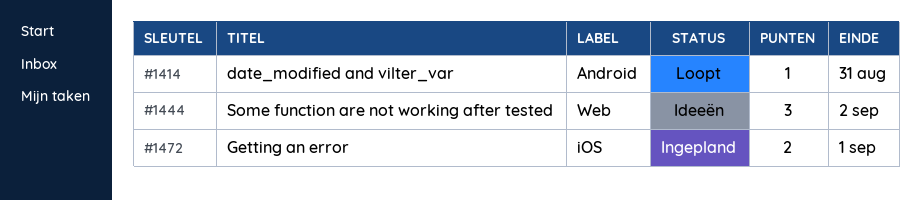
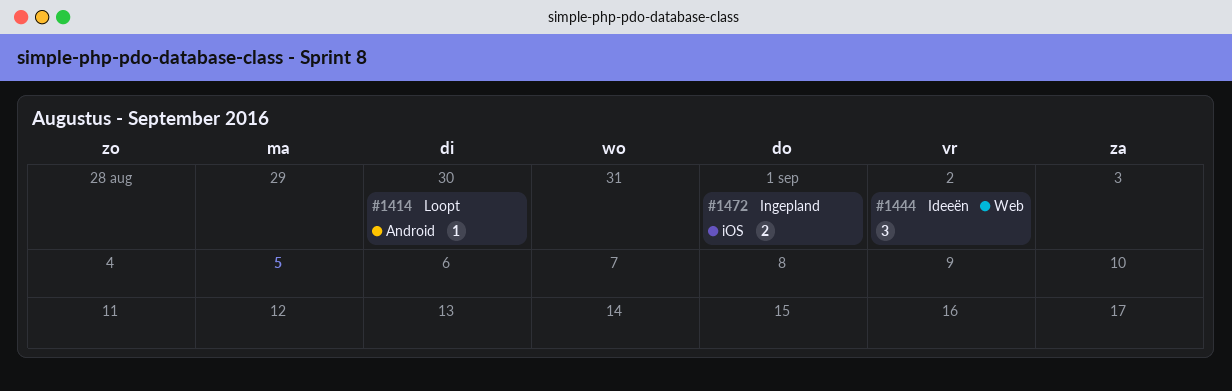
#1414, due: Aug 31 -> Aug 30

